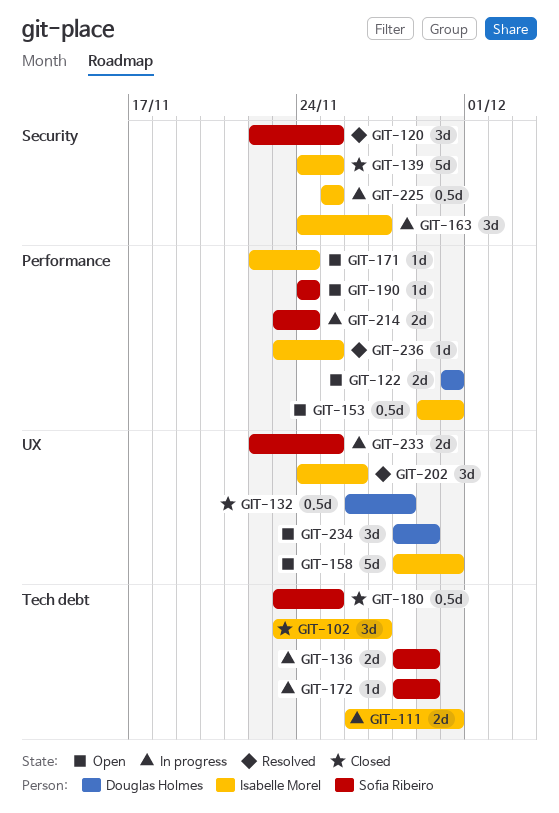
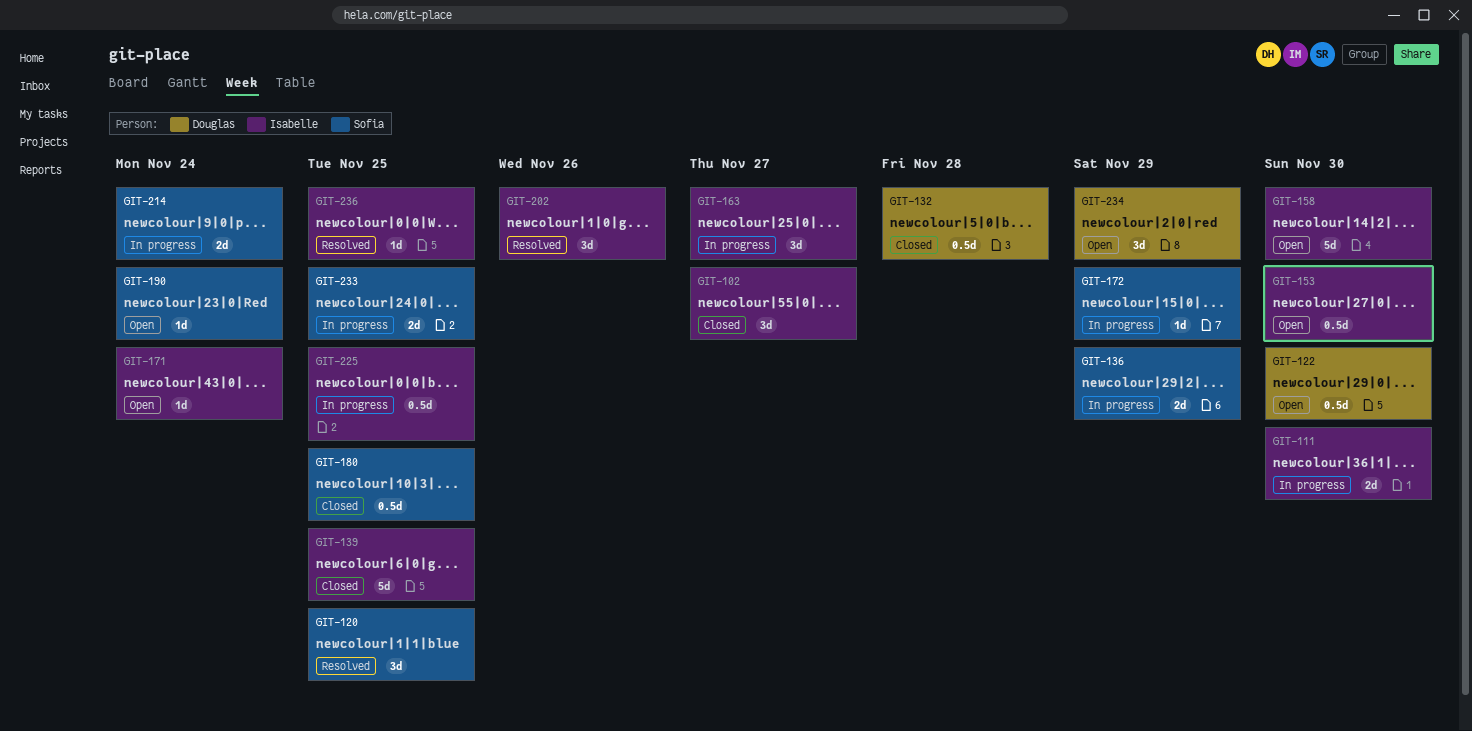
GIT-122, estimate: 2d -> 0.5d

